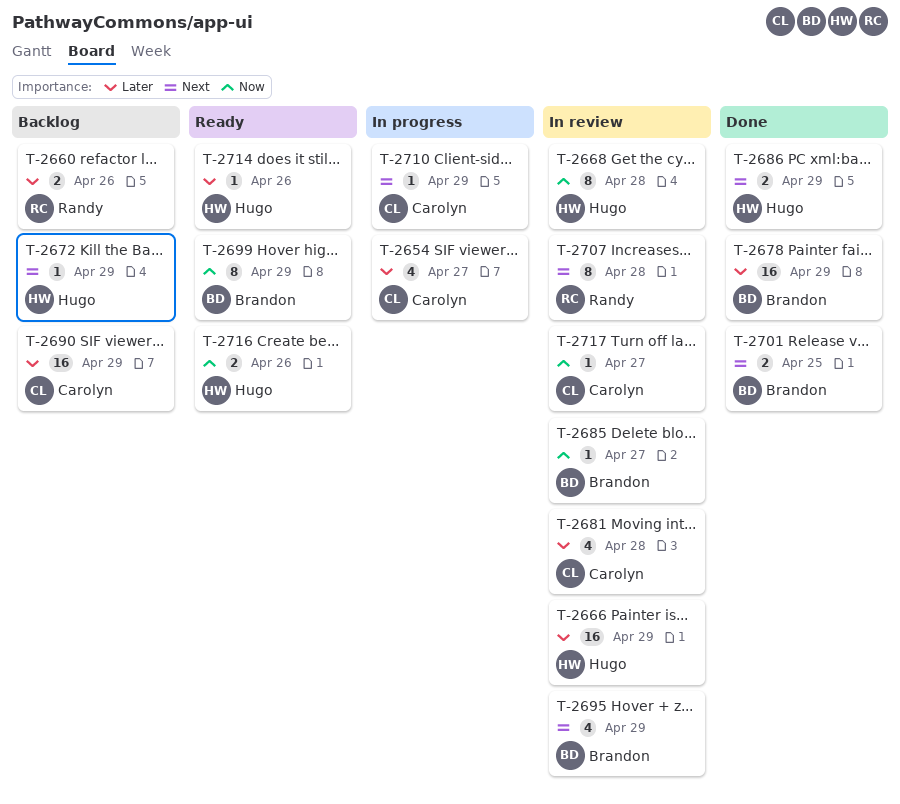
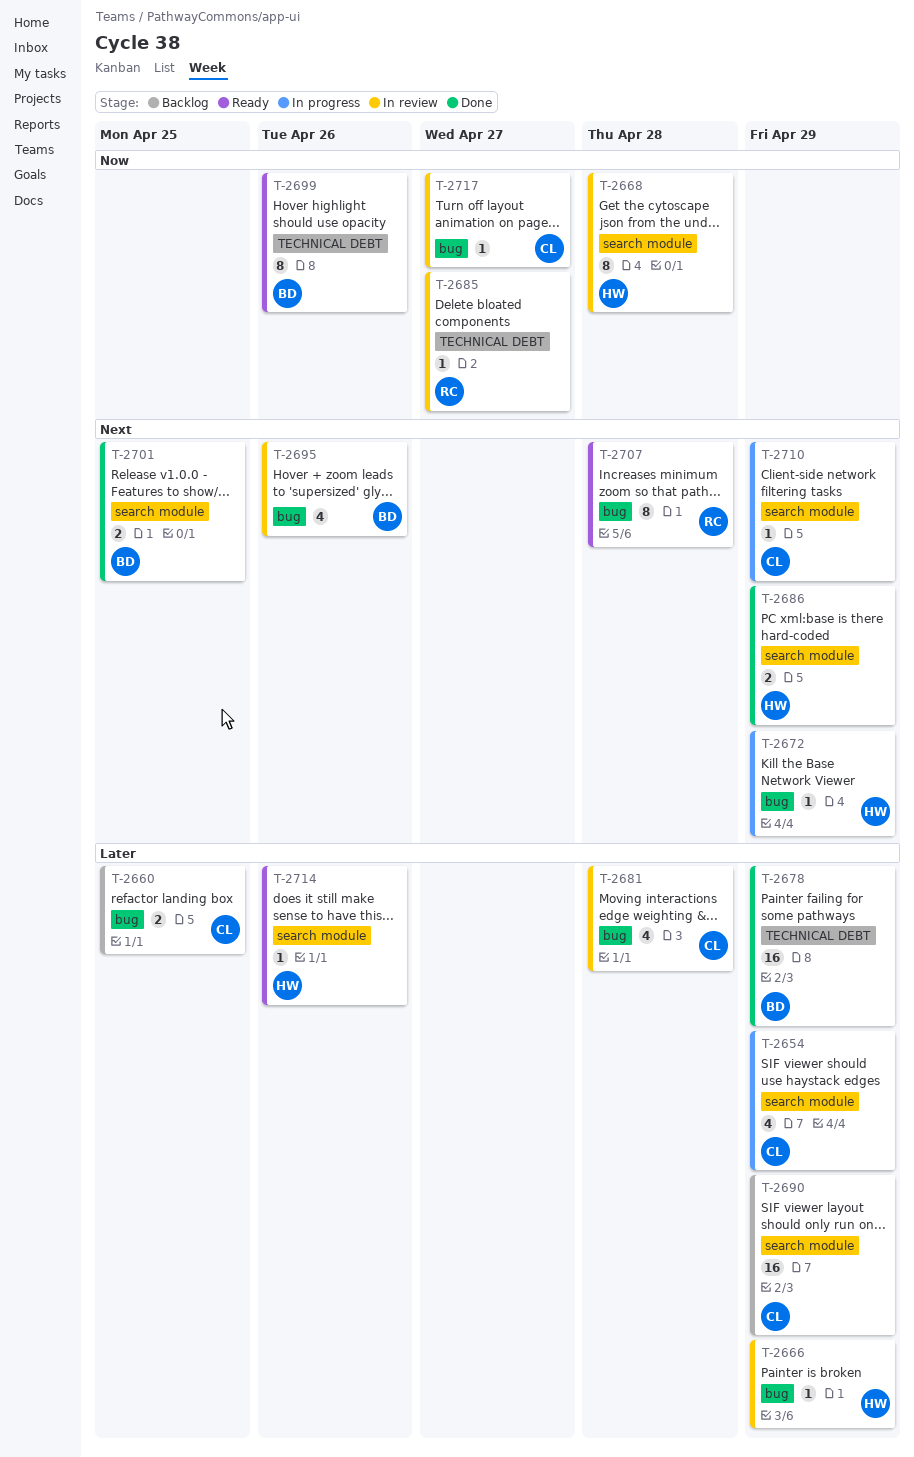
T-2654, due: Apr 27 -> Apr 29
T-2660, owner: Randy -> Carolyn
T-2660, due: Apr 26 -> Apr 25
T-2666, estimate: 16 -> 1
T-2672, status: Backlog -> In progress
T-2685, owner: Brandon -> Randy
T-2695, due: Apr 29 -> Apr 26
T-2699, due: Apr 29 -> Apr 26
T-2707, status: In review -> Ready
T-2716: present -> none

